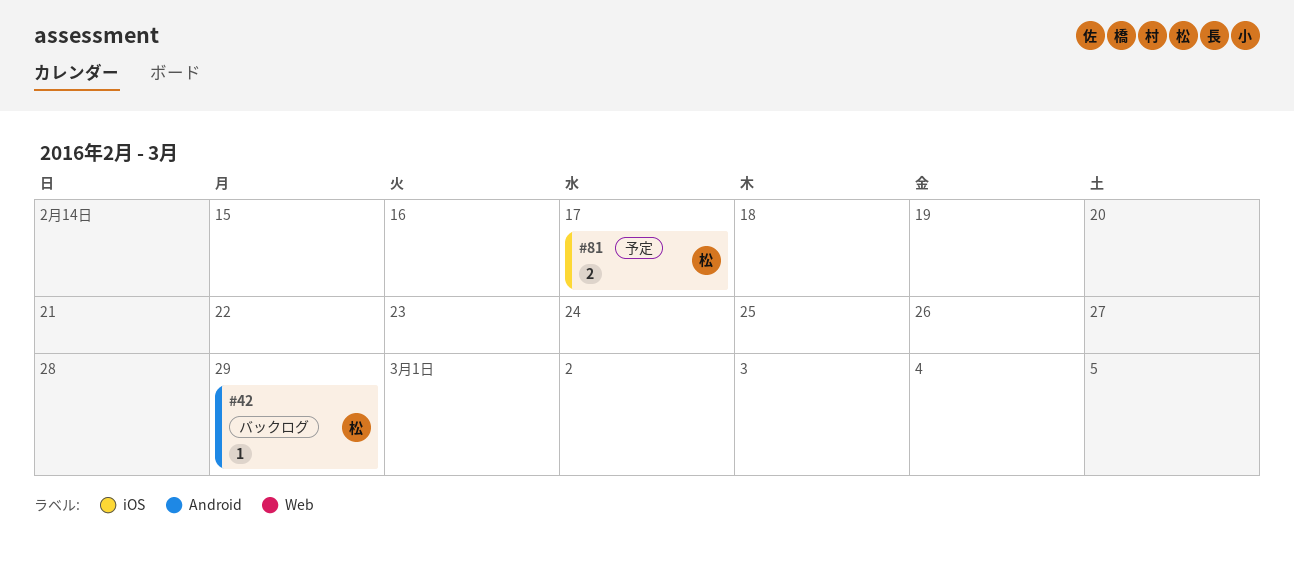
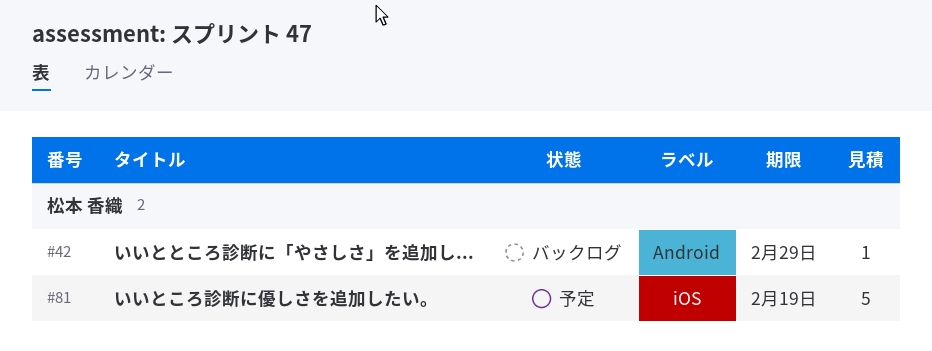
#81, estimate: 2 -> 5
#81, due: Feb 17 -> Feb 19

